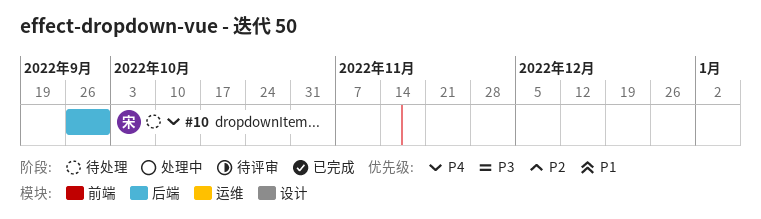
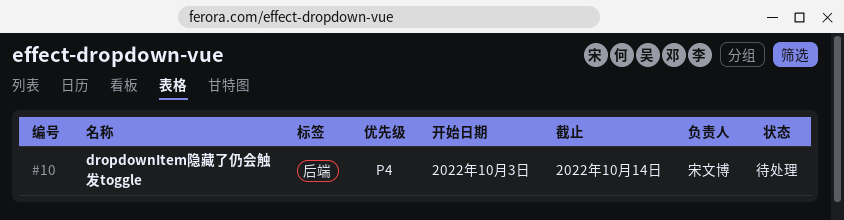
#10, start: Sep 26 -> Oct 3
#10, due: Sep 30 -> Oct 14

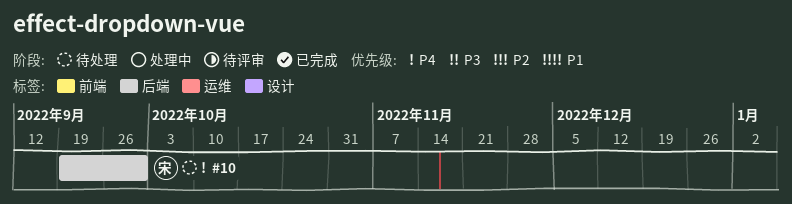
#10, start: Oct 3 -> Sep 19
#10, due: Oct 14 -> Sep 30

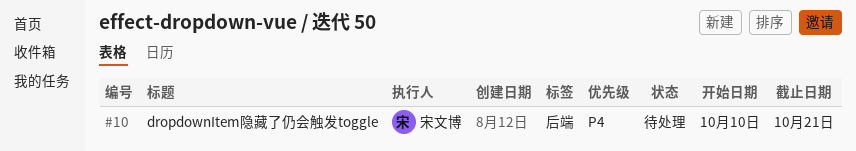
#10, start: Sep 19 -> Oct 10
#10, due: Sep 30 -> Oct 21

